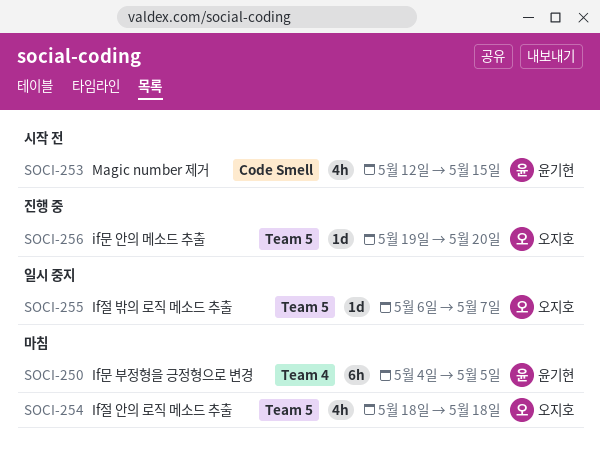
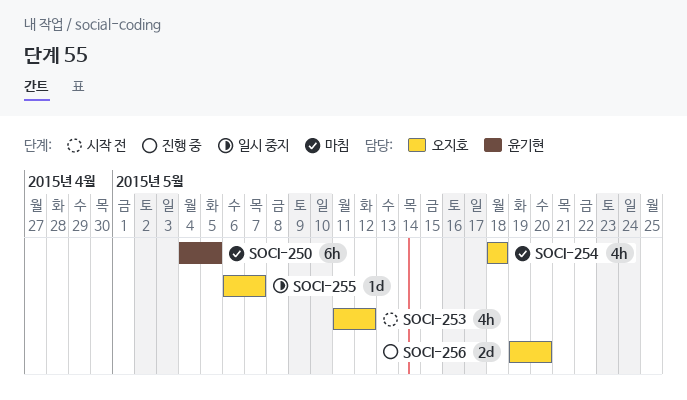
SOCI-253, owner: 윤기현 -> 오지호
SOCI-253, start: May 12 -> May 11
SOCI-253, due: May 15 -> May 12
SOCI-256, estimate: 1d -> 2d

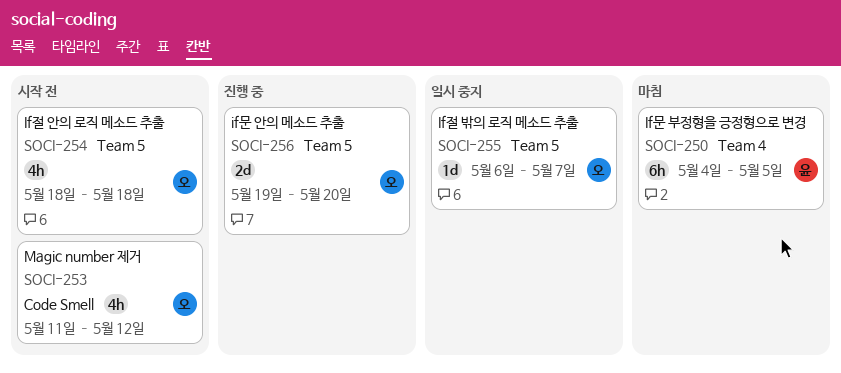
SOCI-254, status: 마침 -> 시작 전

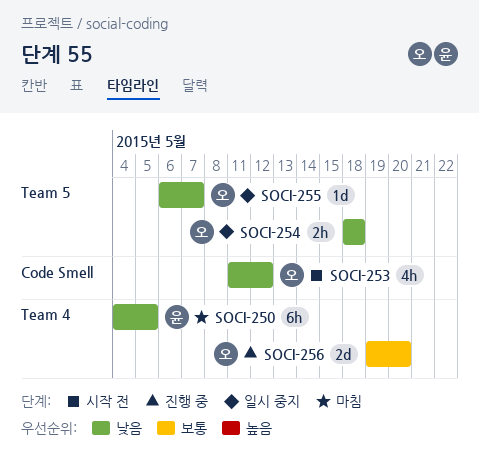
SOCI-254, status: 시작 전 -> 일시 중지
SOCI-254, estimate: 4h -> 2h
SOCI-256, label: Team 5 -> Team 4

